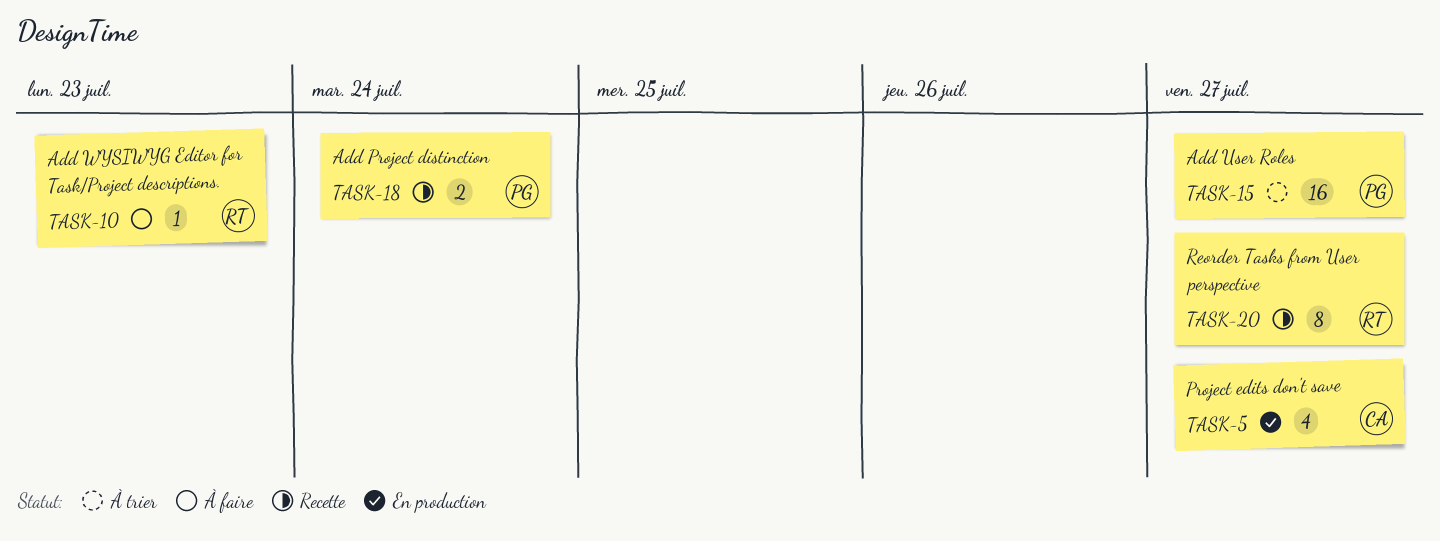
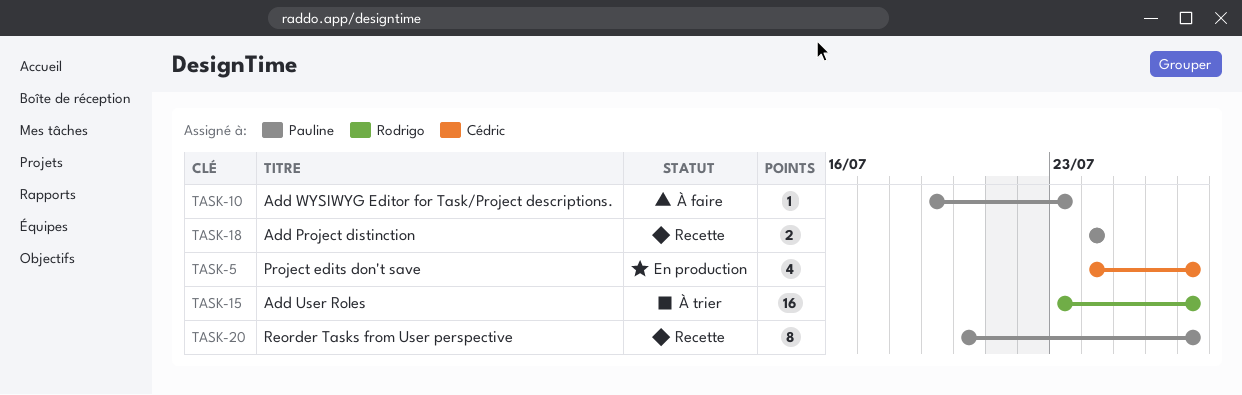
TASK-10, owner: Rodrigo -> Pauline
TASK-15, owner: Pauline -> Rodrigo
TASK-20, owner: Rodrigo -> Pauline

